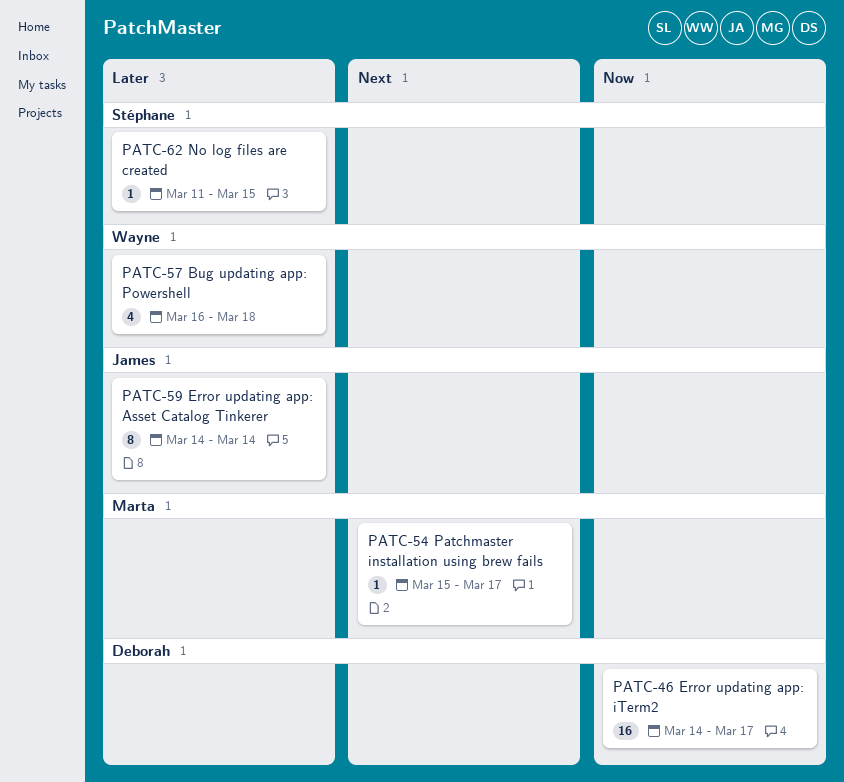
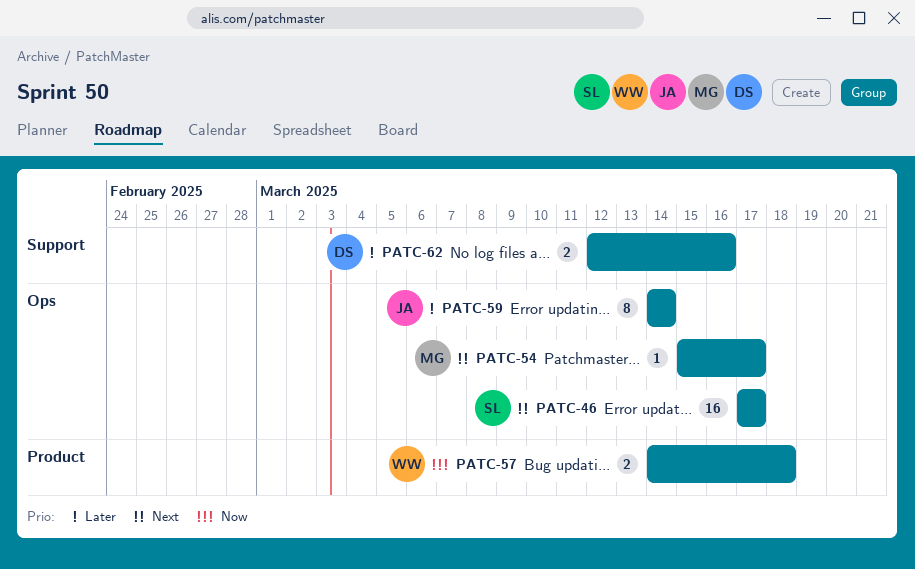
PATC-46, owner: Deborah -> Stéphane
PATC-46, priority: Now -> Next
PATC-46, start: Mar 14 -> Mar 17
PATC-57, priority: Later -> Now
PATC-57, estimate: 4 -> 2
PATC-57, start: Mar 16 -> Mar 14
PATC-62, owner: Stéphane -> Deborah
PATC-62, estimate: 1 -> 2
PATC-62, start: Mar 11 -> Mar 12
PATC-62, due: Mar 15 -> Mar 16

